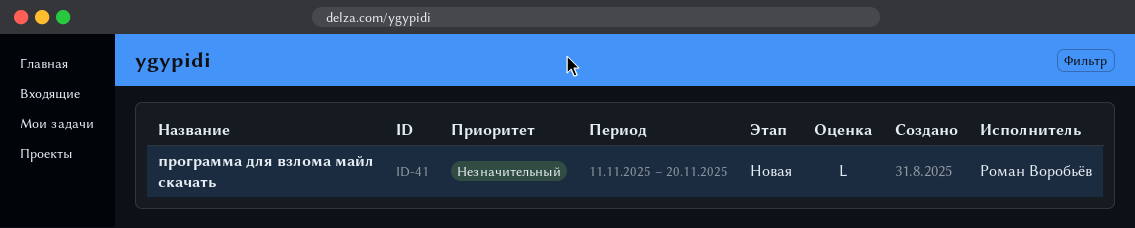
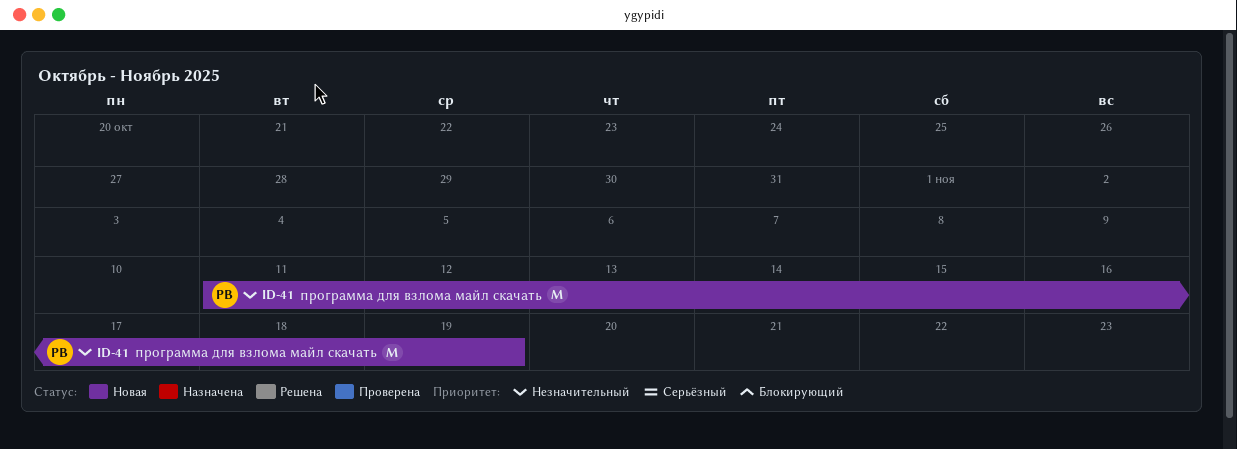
ID-41, estimate: L -> M
ID-41, due: Nov 20 -> Nov 19

